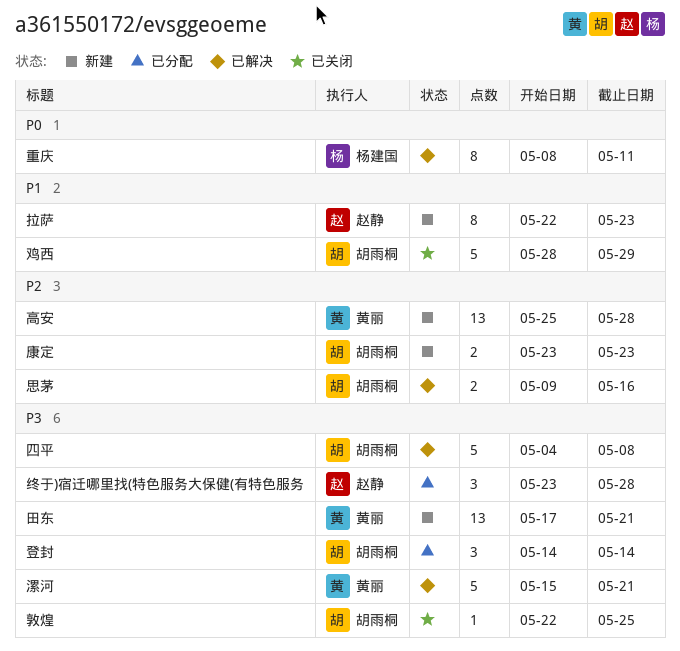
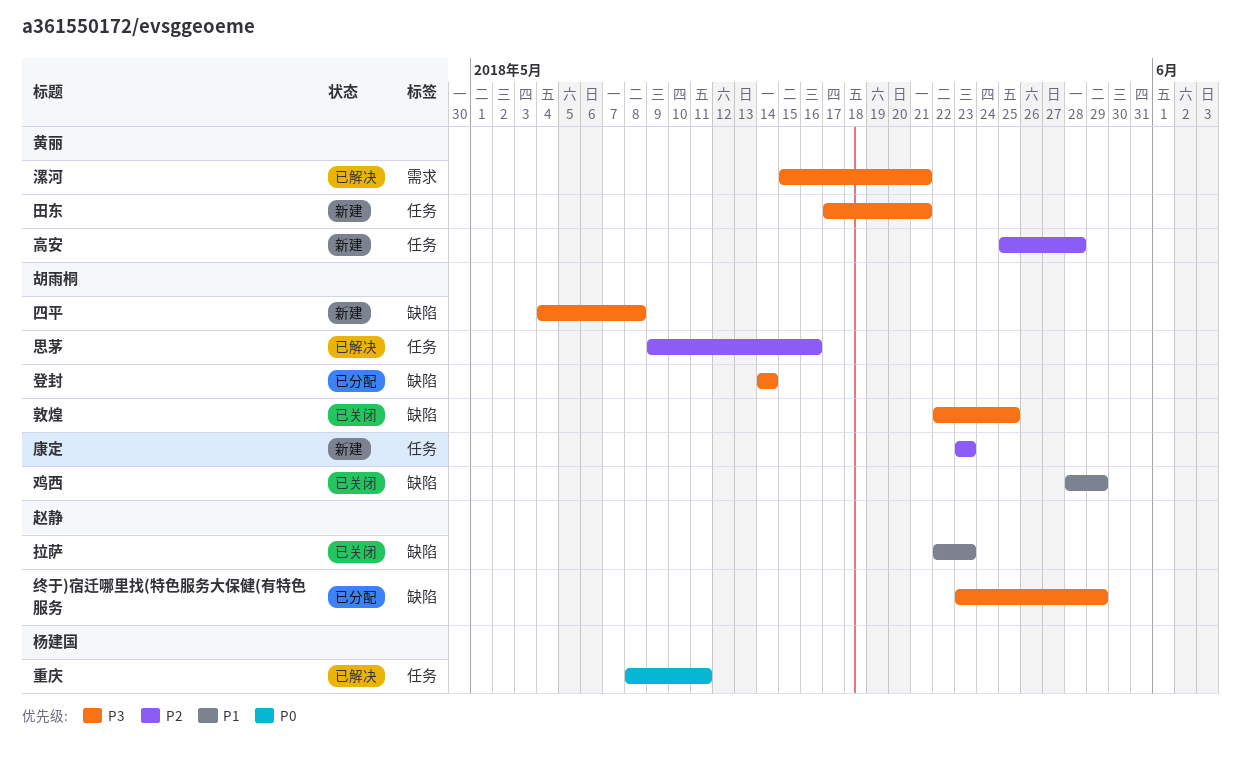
四平, status: 已解决 -> 新建
拉萨, status: 新建 -> 已关闭
终于)宿迁哪里找(特色服务大保健(有特色服务, due: May 28 -> May 29

